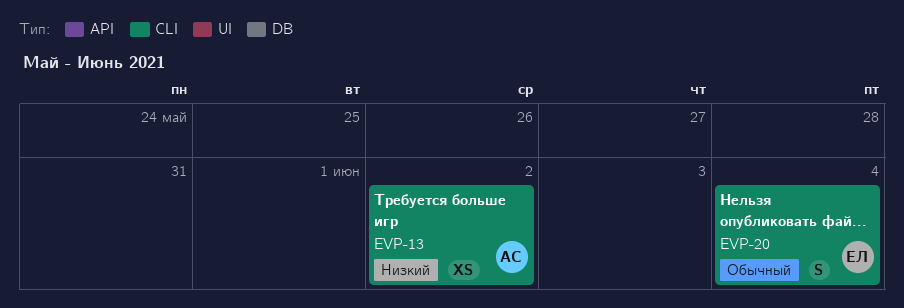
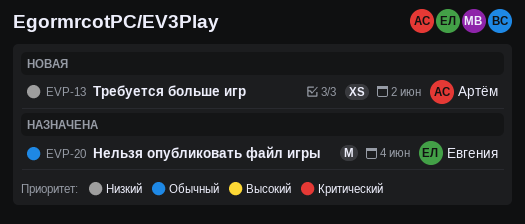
EVP-20, estimate: S -> M

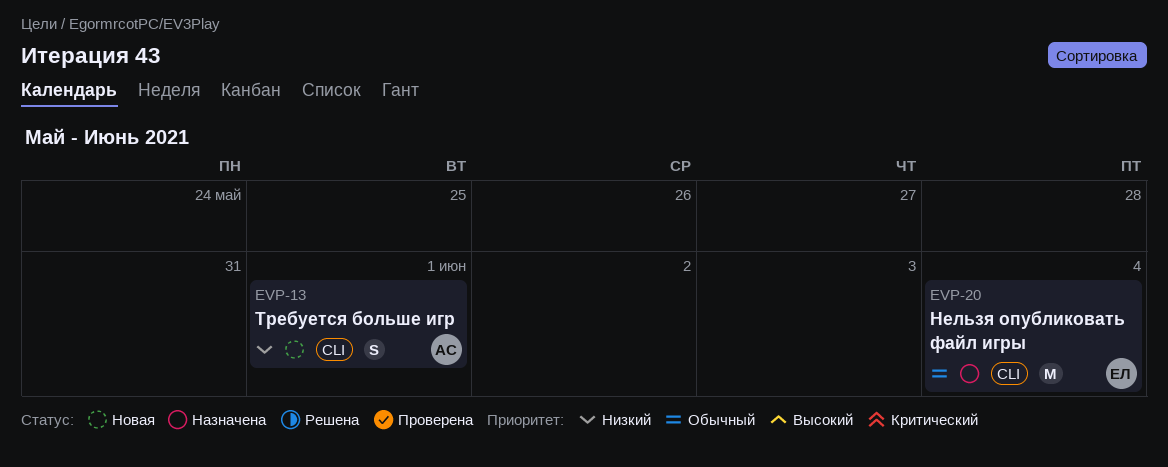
EVP-13, estimate: XS -> S
EVP-13, due: Jun 2 -> Jun 1

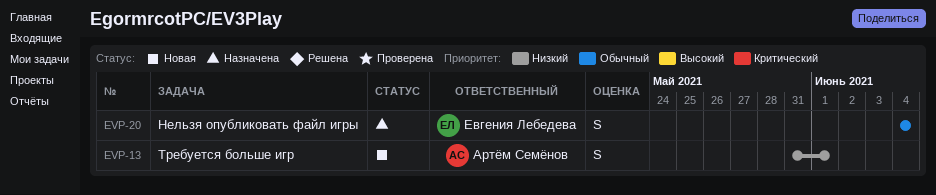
EVP-20, estimate: M -> S

